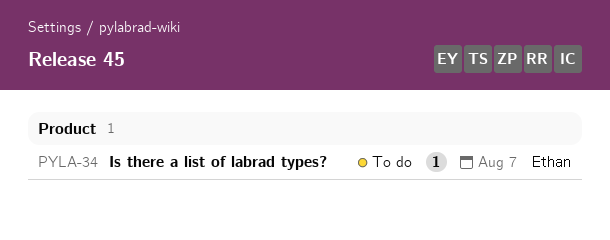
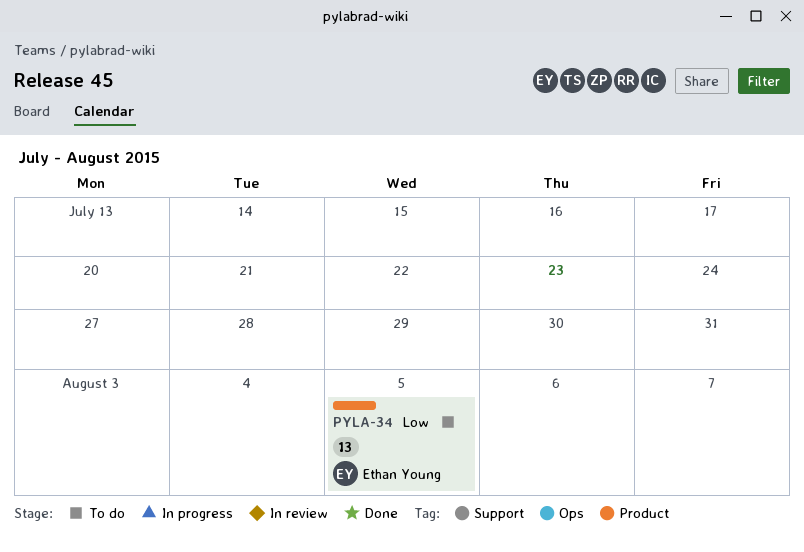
PYLA-34, estimate: 1 -> 13
PYLA-34, due: Aug 7 -> Aug 5

